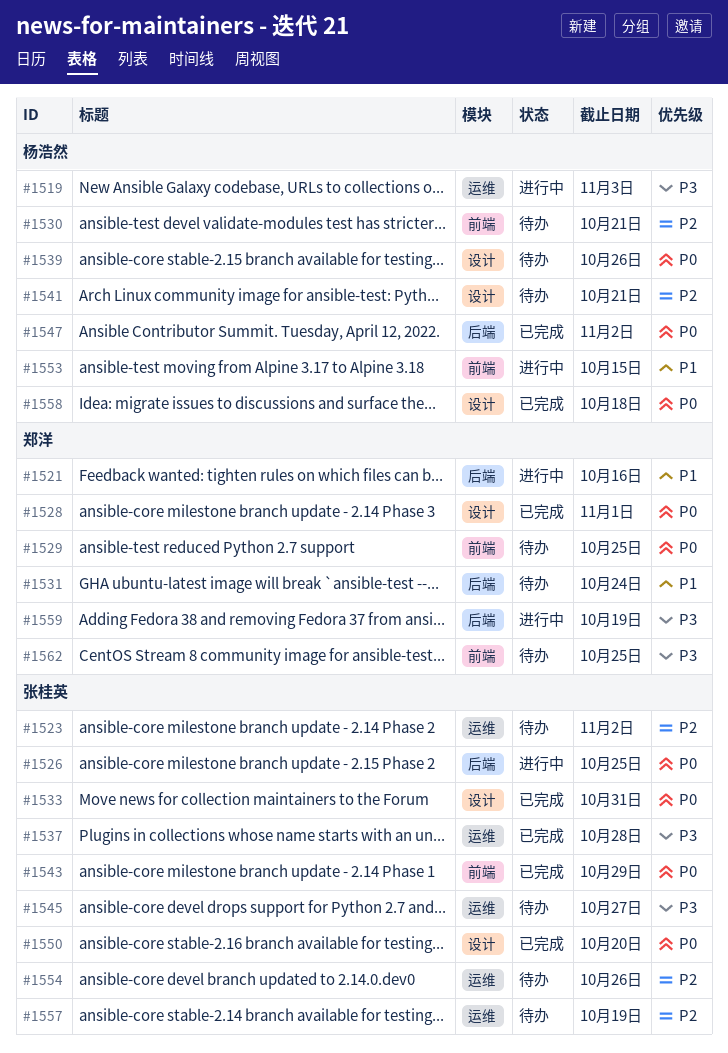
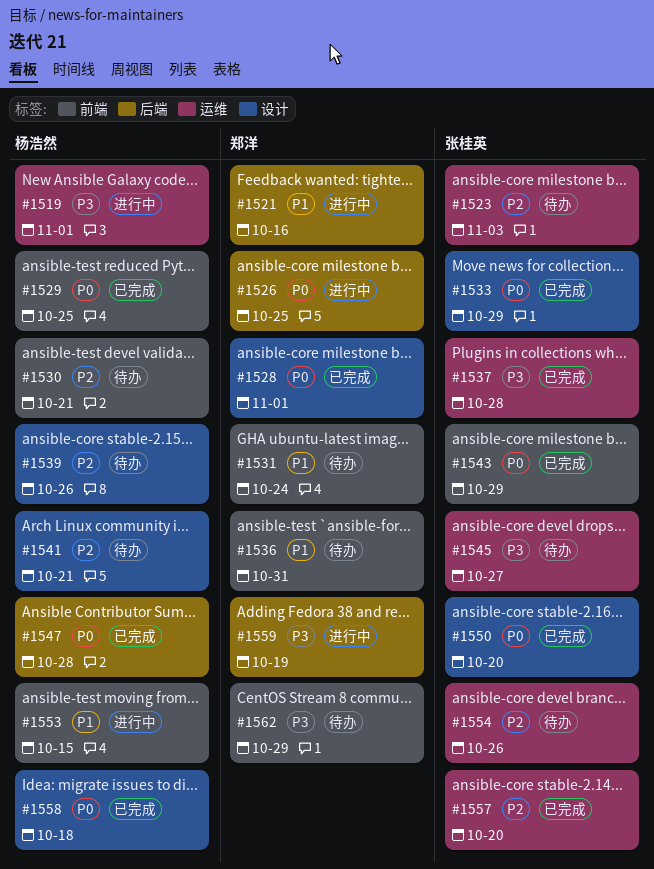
#1519, due: Nov 3 -> Nov 1
#1523, due: Nov 2 -> Nov 3
#1526, owner: 张桂英 -> 郑洋
#1529, status: 待办 -> 已完成
#1529, owner: 郑洋 -> 杨浩然
#1531, label: 后端 -> 前端
#1533, due: Oct 31 -> Oct 29
#1536: none -> present
#1539, priority: P0 -> P2
#1547, due: Nov 2 -> Oct 28
#1557, status: 待办 -> 已完成
#1557, due: Oct 19 -> Oct 20
#1562, due: Oct 25 -> Oct 29

